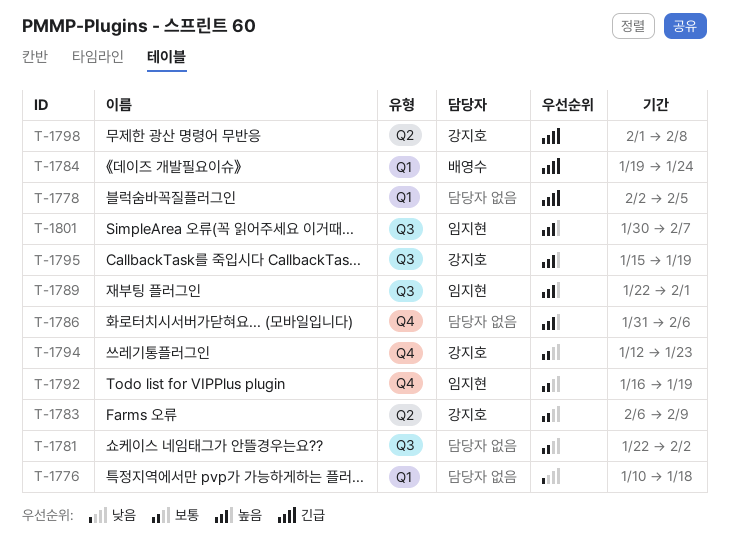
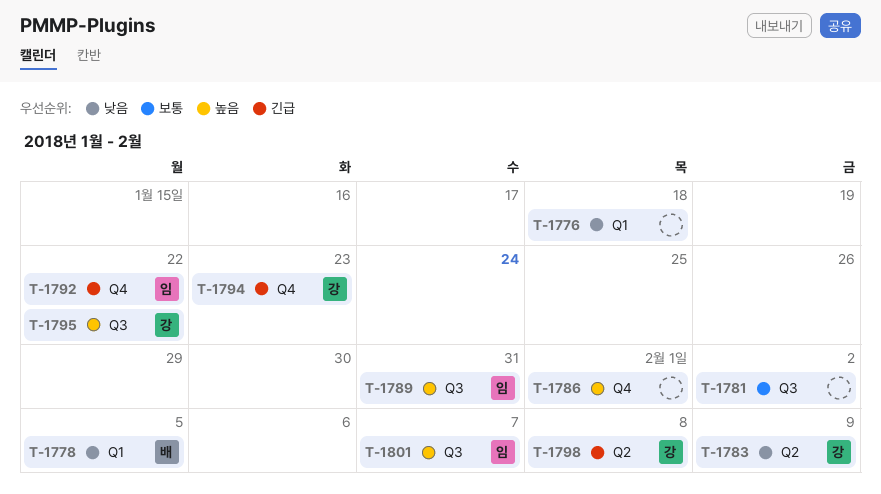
T-1778, owner: none -> 배영수
T-1778, priority: 긴급 -> 낮음
T-1783, priority: 보통 -> 낮음
T-1784: present -> none
T-1786, due: Feb 6 -> Feb 1
T-1789, due: Feb 1 -> Jan 31
T-1792, priority: 보통 -> 긴급
T-1792, due: Jan 19 -> Jan 22
T-1794, priority: 보통 -> 긴급
T-1795, due: Jan 19 -> Jan 22

